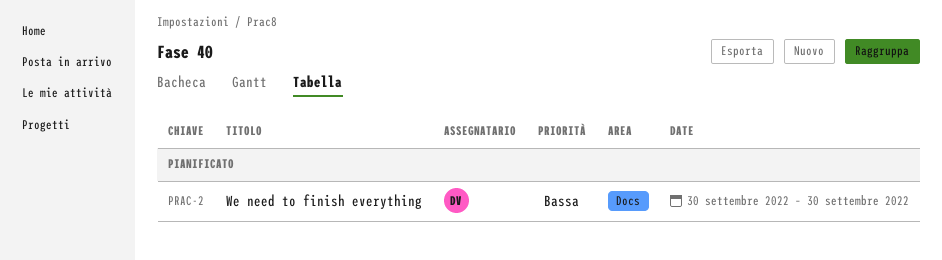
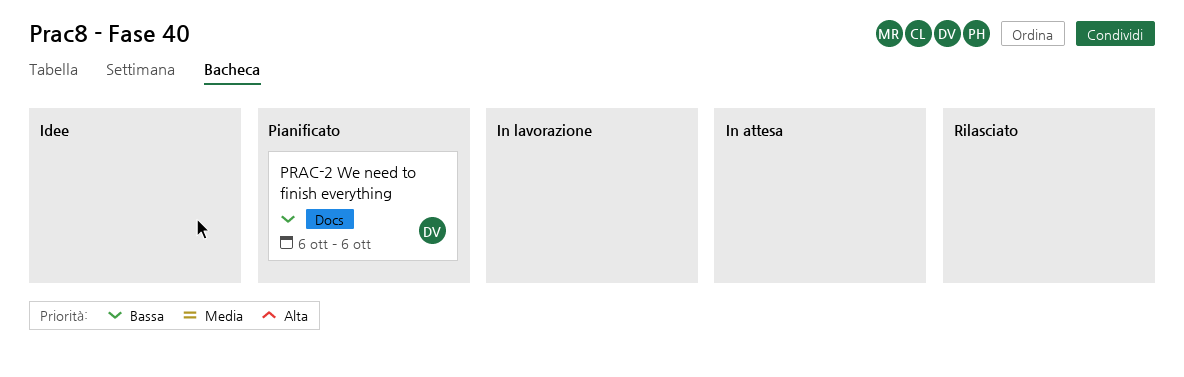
PRAC-2, start: Sep 30 -> Oct 6
PRAC-2, due: Sep 30 -> Oct 6

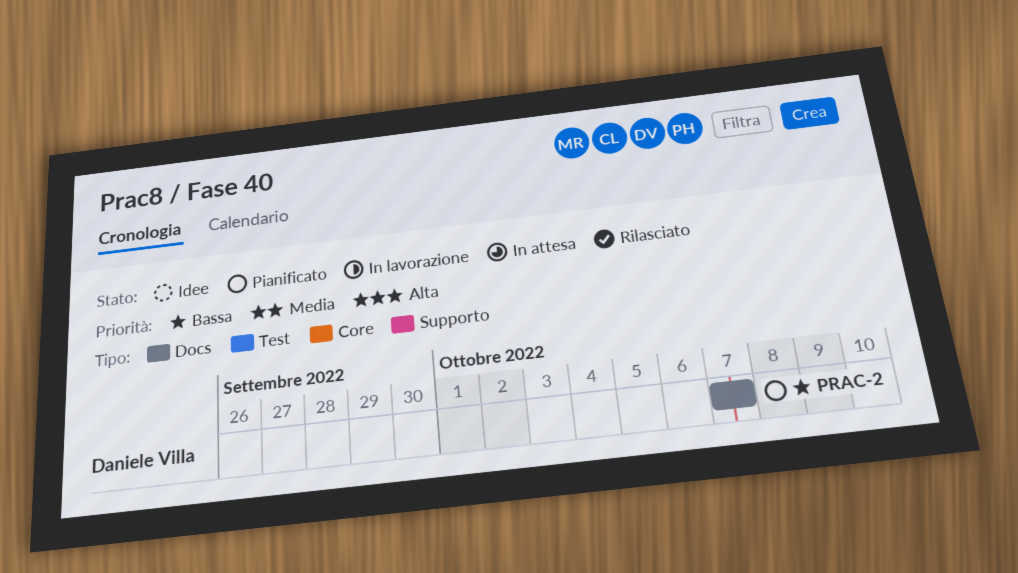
PRAC-2, start: Oct 6 -> Oct 7
PRAC-2, due: Oct 6 -> Oct 7

